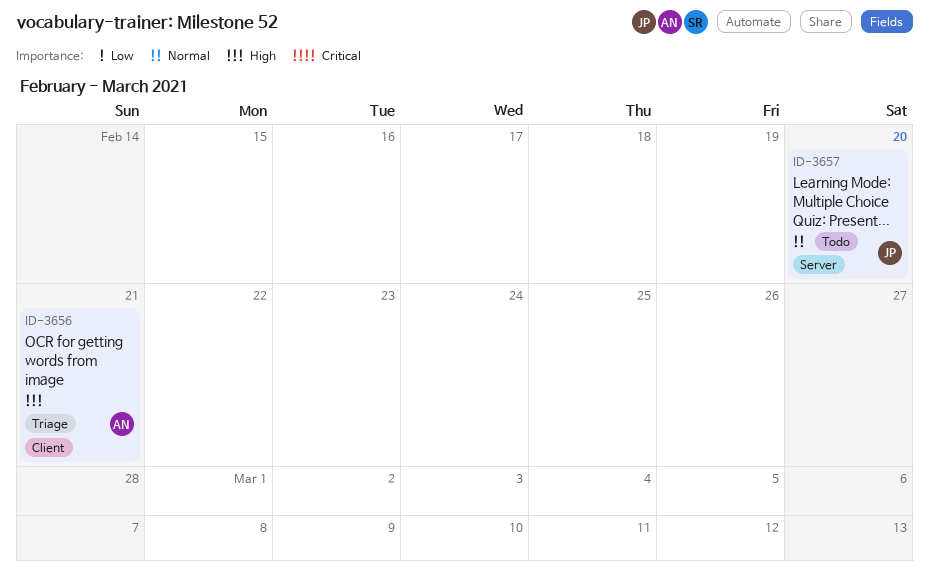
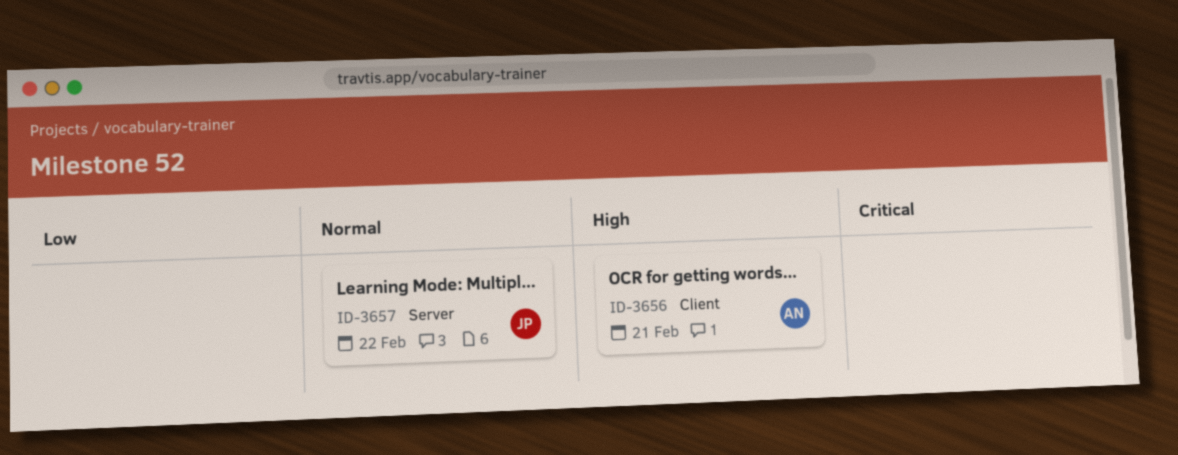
ID-3657, due: Feb 20 -> Feb 22

